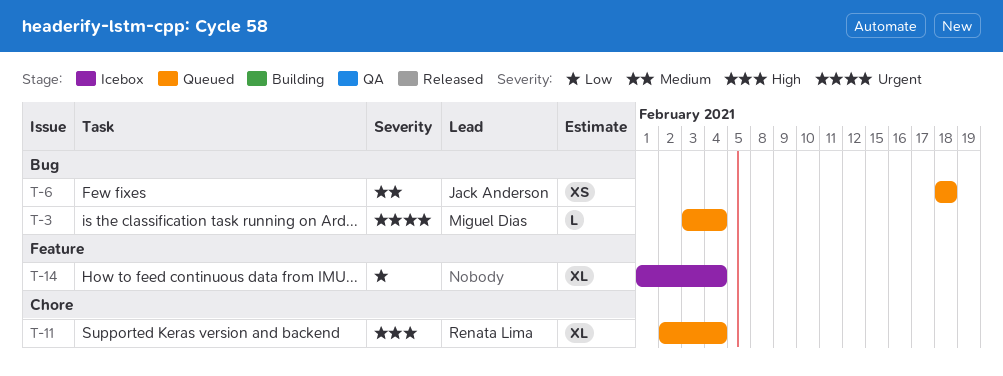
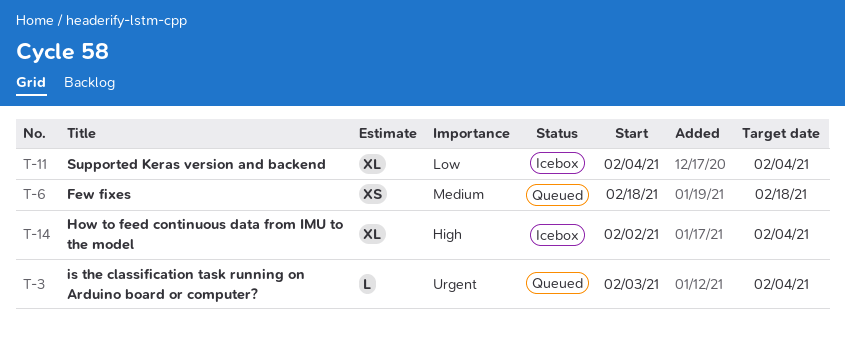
T-11, status: Queued -> Icebox
T-11, priority: High -> Low
T-11, start: Feb 2 -> Feb 4
T-14, priority: Low -> High
T-14, start: Feb 1 -> Feb 2

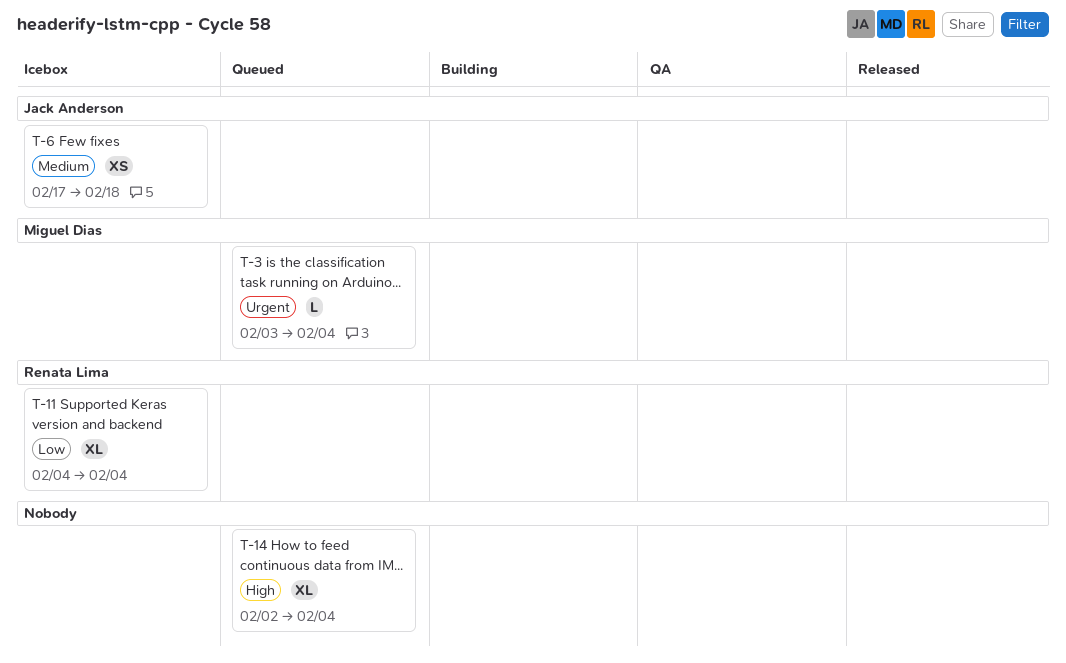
T-6, status: Queued -> Icebox
T-6, start: Feb 18 -> Feb 17
T-14, status: Icebox -> Queued

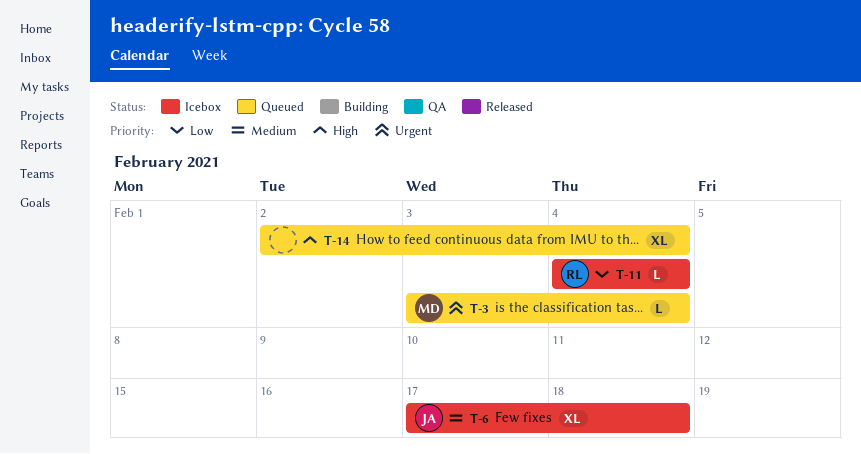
T-6, estimate: XS -> XL
T-11, estimate: XL -> L

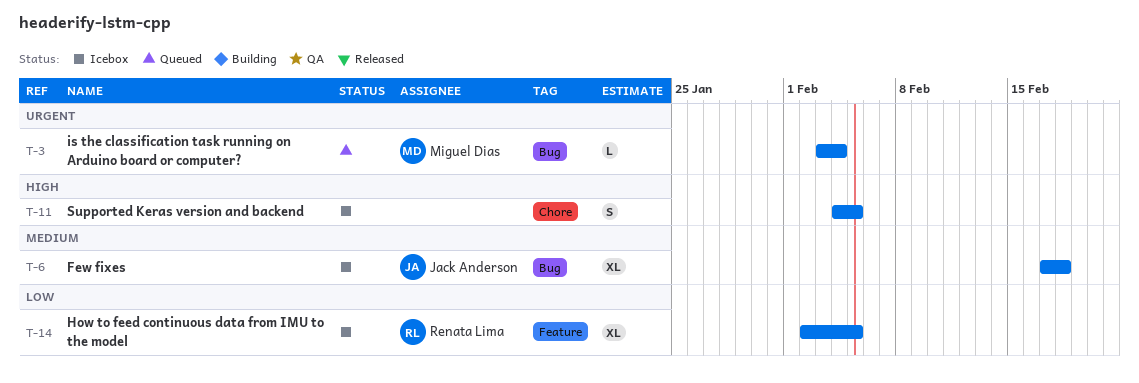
T-11, owner: Renata Lima -> none
T-11, priority: Low -> High
T-11, estimate: L -> S
T-11, due: Feb 4 -> Feb 5
T-14, status: Queued -> Icebox
T-14, owner: none -> Renata Lima
T-14, priority: High -> Low
T-14, due: Feb 4 -> Feb 5

